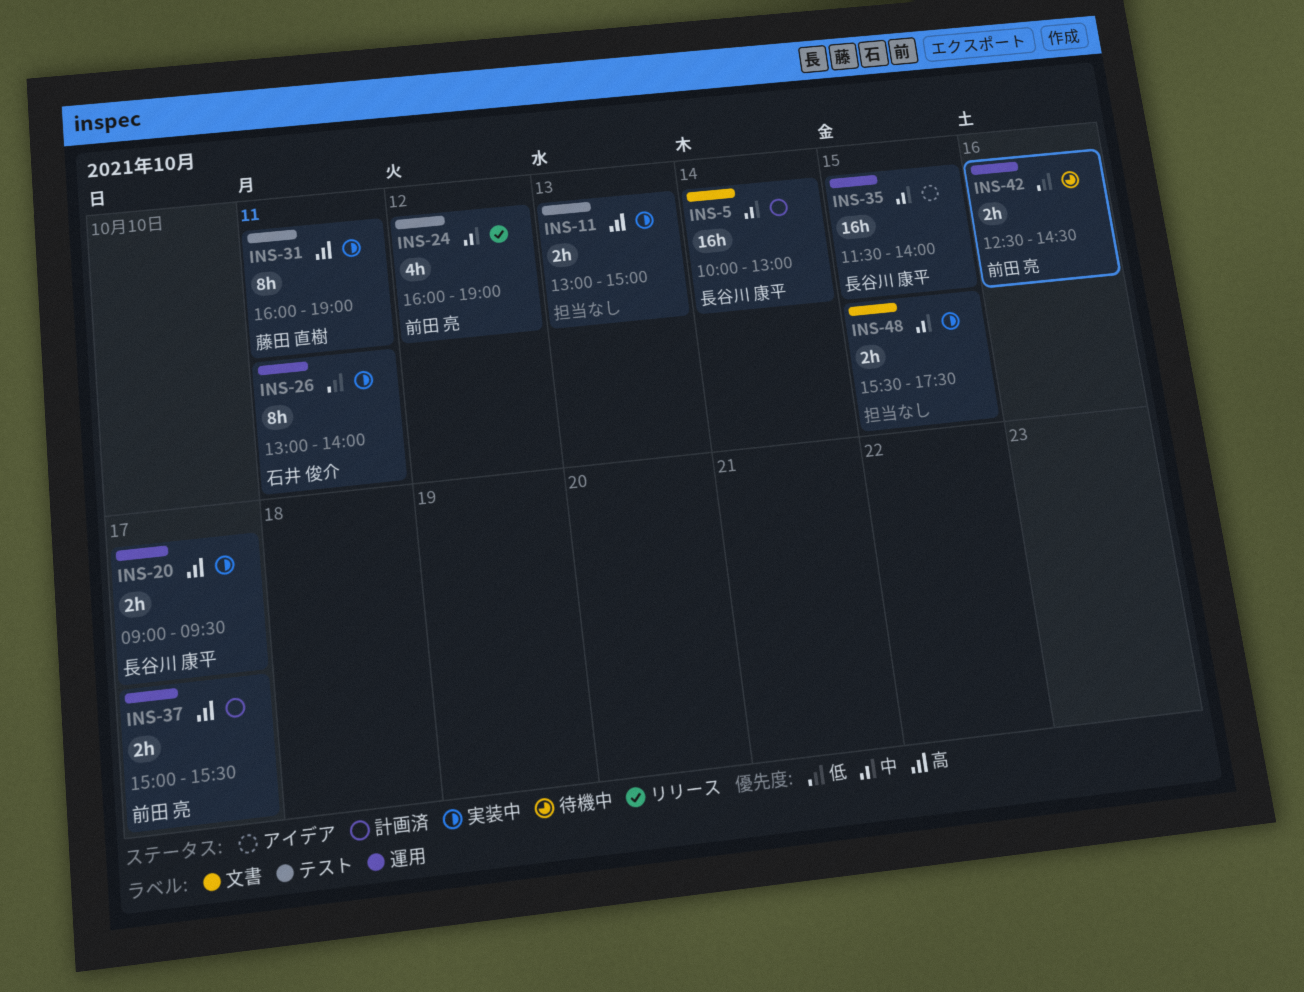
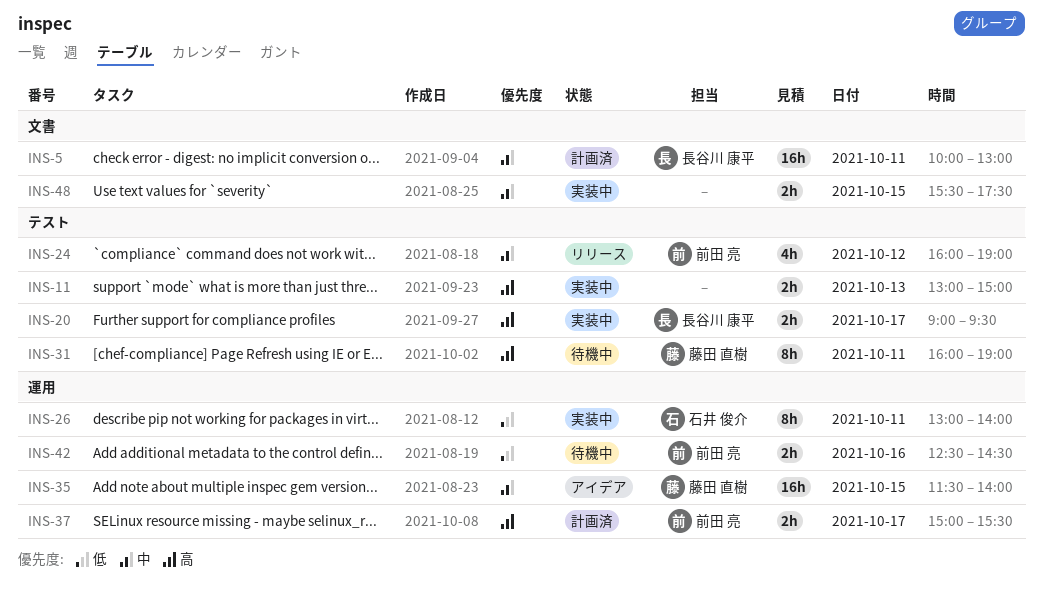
INS-5, day: Oct 14 -> Oct 11
INS-20, label: 運用 -> テスト
INS-31, status: 実装中 -> 待機中
INS-35, owner: 長谷川 康平 -> 藤田 直樹

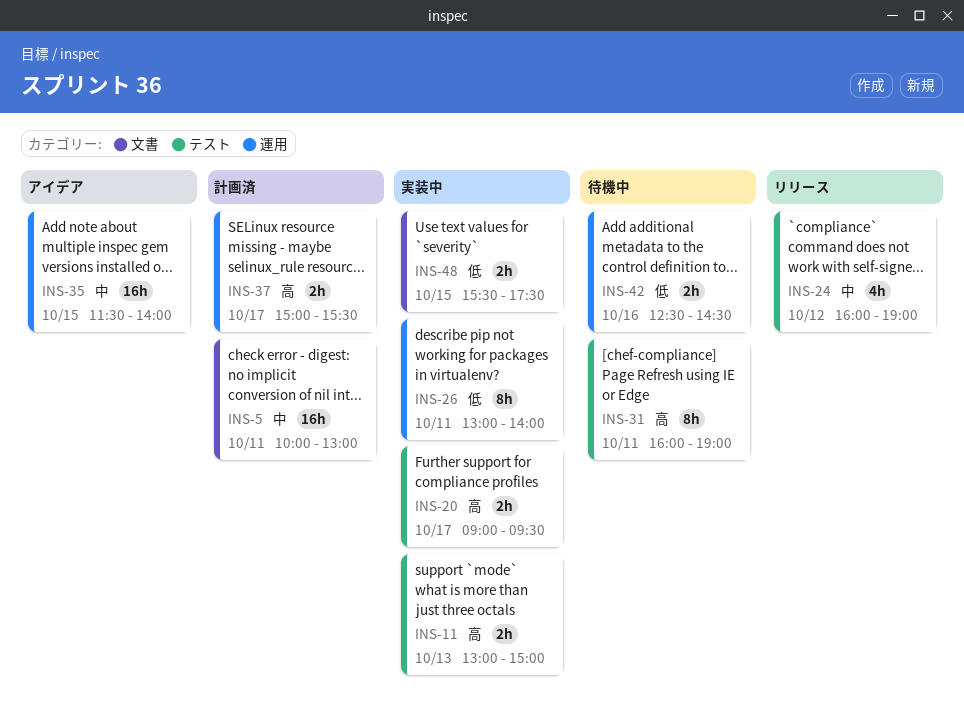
INS-48, priority: 中 -> 低

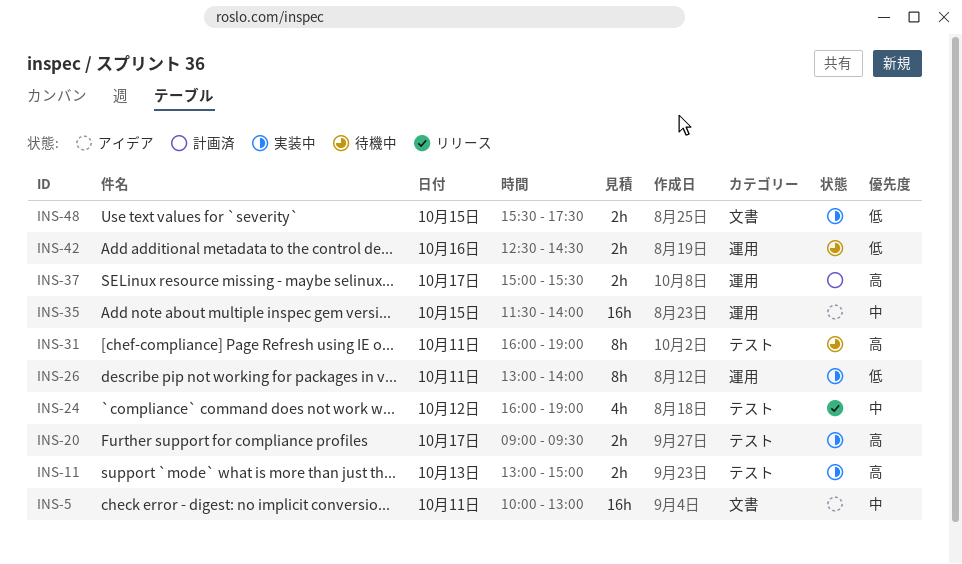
INS-5, status: 計画済 -> アイデア

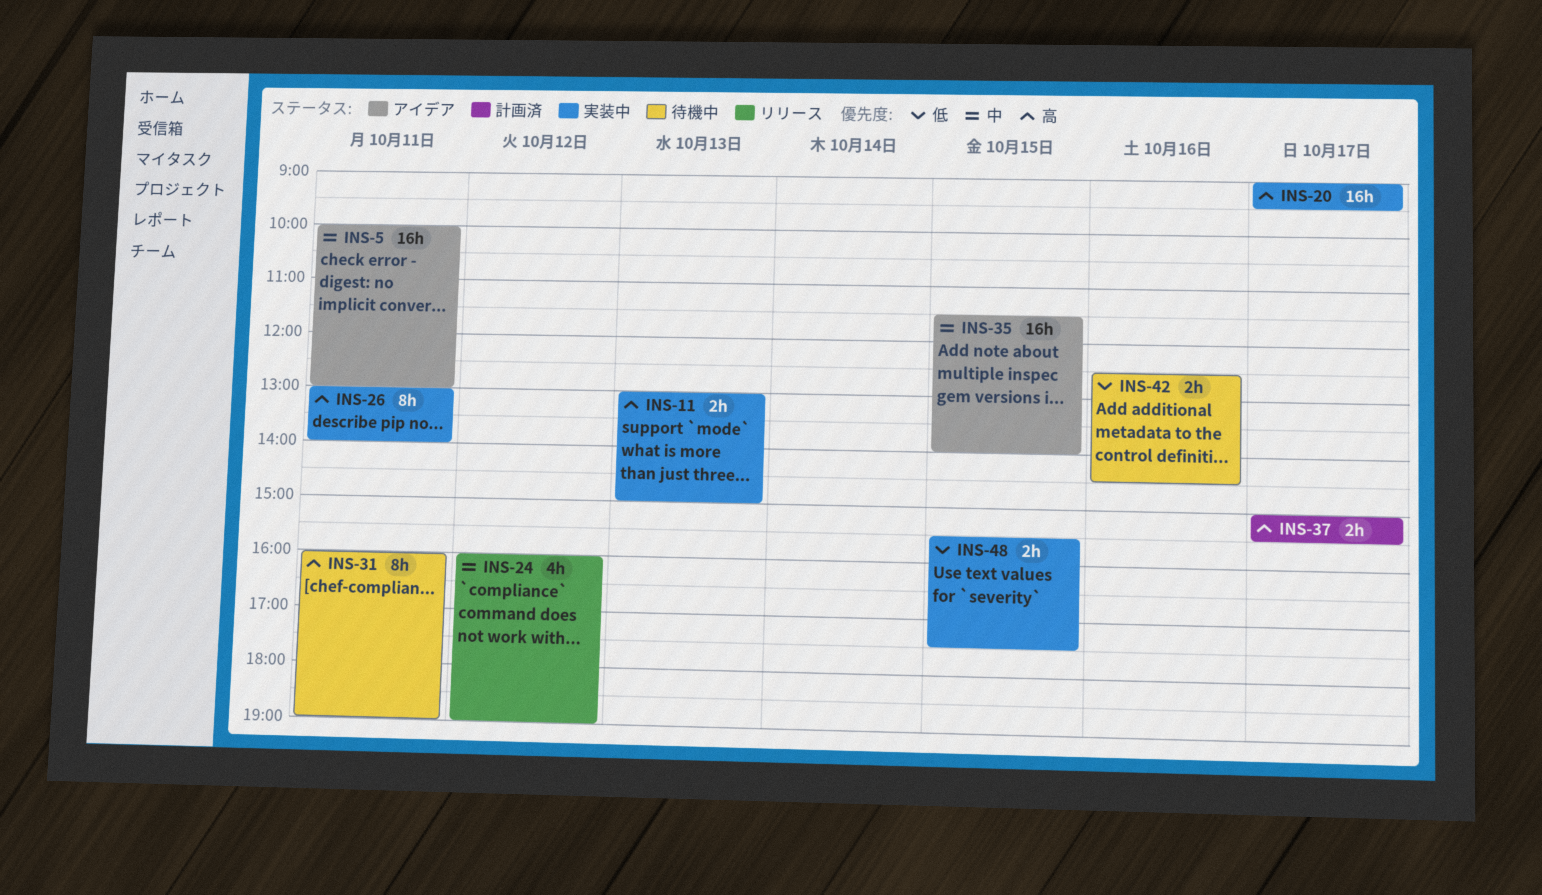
INS-20, estimate: 2h -> 16h
INS-26, priority: 低 -> 高

